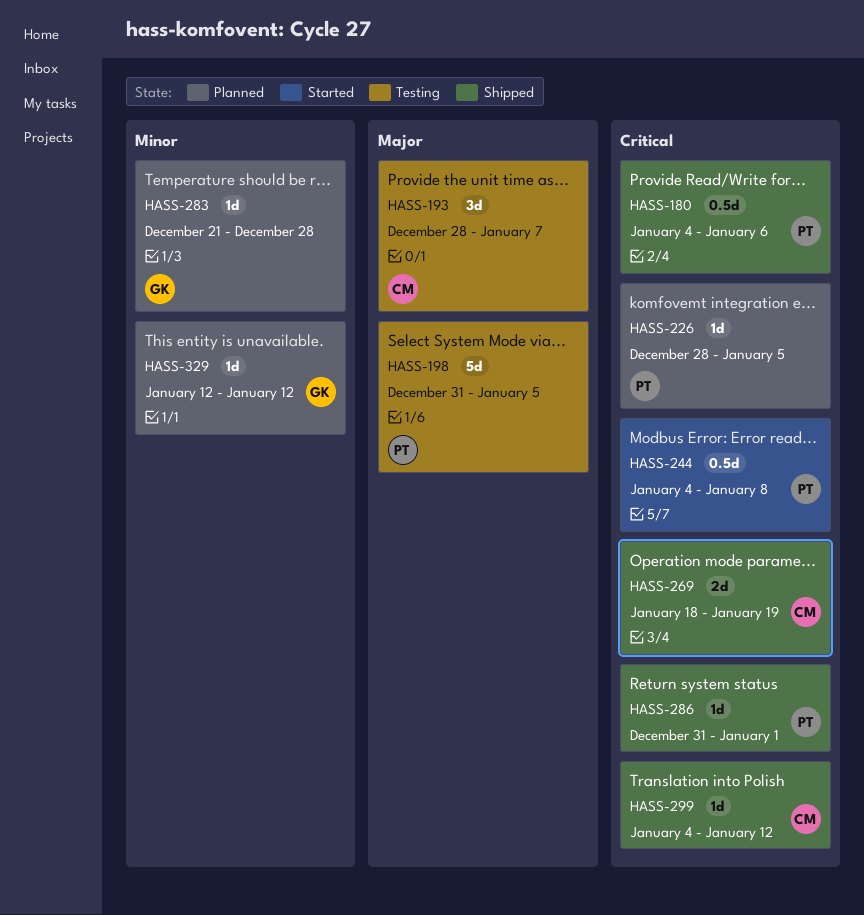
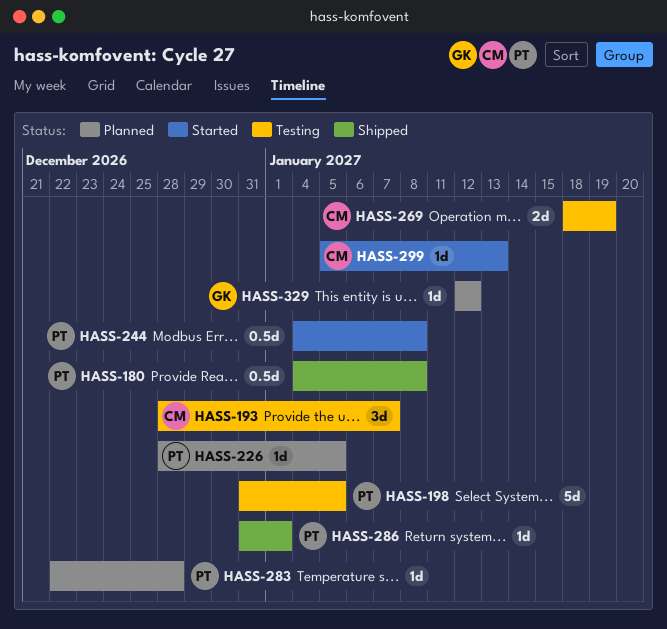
HASS-180, due: Jan 6 -> Jan 8
HASS-269, status: Shipped -> Testing
HASS-283, owner: GK -> PT
HASS-283, start: Dec 21 -> Dec 22
HASS-299, status: Shipped -> Started
HASS-299, start: Jan 4 -> Jan 5
HASS-299, due: Jan 12 -> Jan 13

